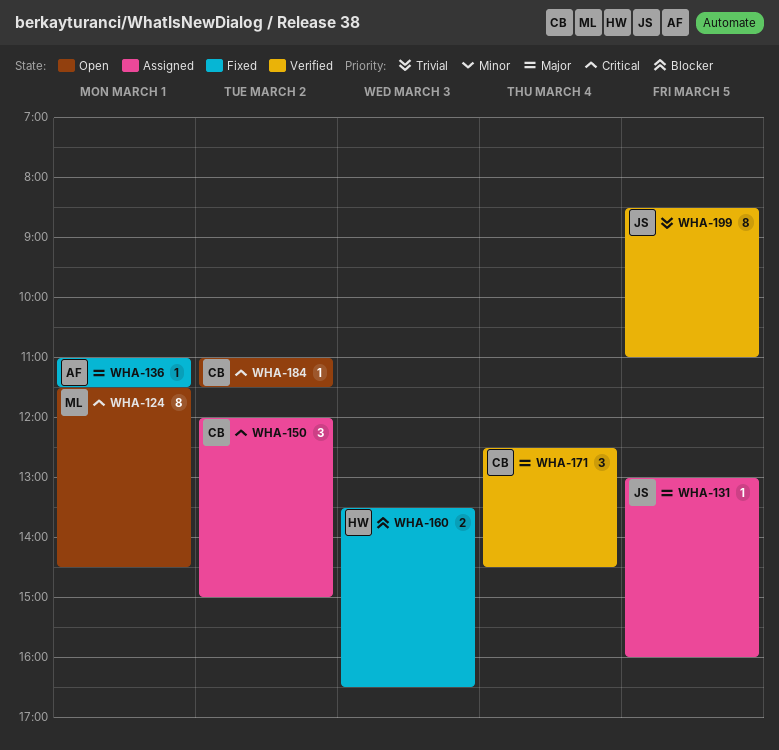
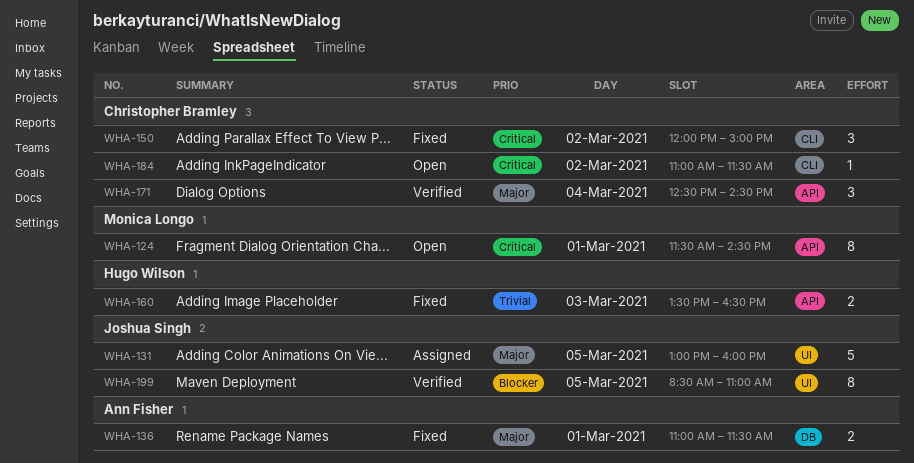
WHA-131, estimate: 1 -> 5
WHA-136, estimate: 1 -> 2
WHA-150, status: Assigned -> Fixed
WHA-160, priority: Blocker -> Trivial
WHA-199, priority: Trivial -> Blocker

